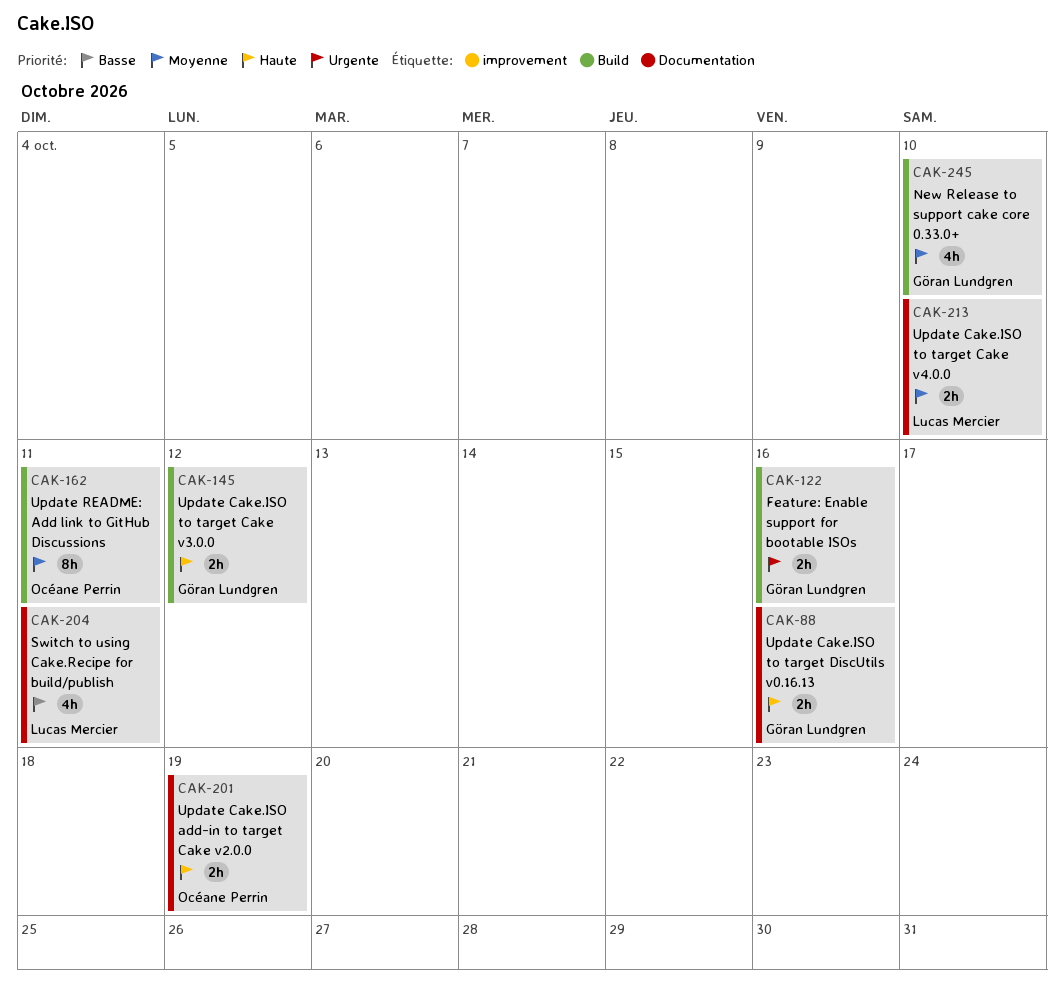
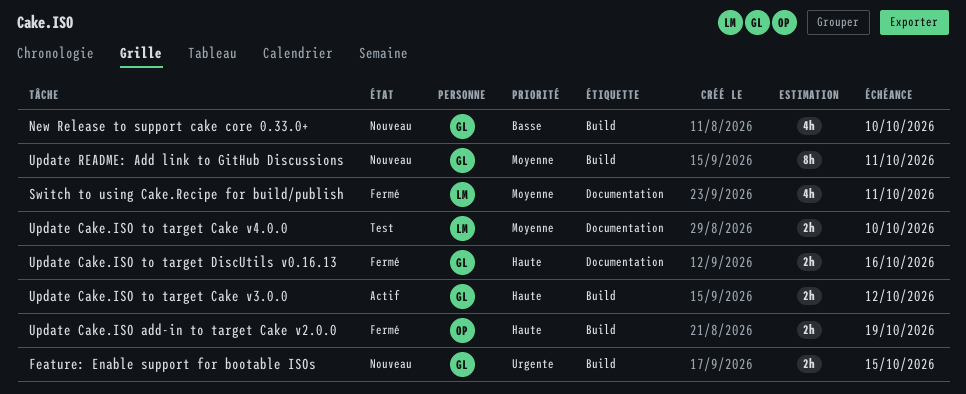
Feature: Enable support for bootable ISOs, due: Oct 16 -> Oct 15
New Release to support cake core 0.33.0+, priority: Moyenne -> Basse
Switch to using Cake.Recipe for build/publish, priority: Basse -> Moyenne
Update Cake.ISO add-in to target Cake v2.0.0, label: Documentation -> Build
Update README: Add link to GitHub Discussions, owner: Océane Perrin -> Göran Lundgren

